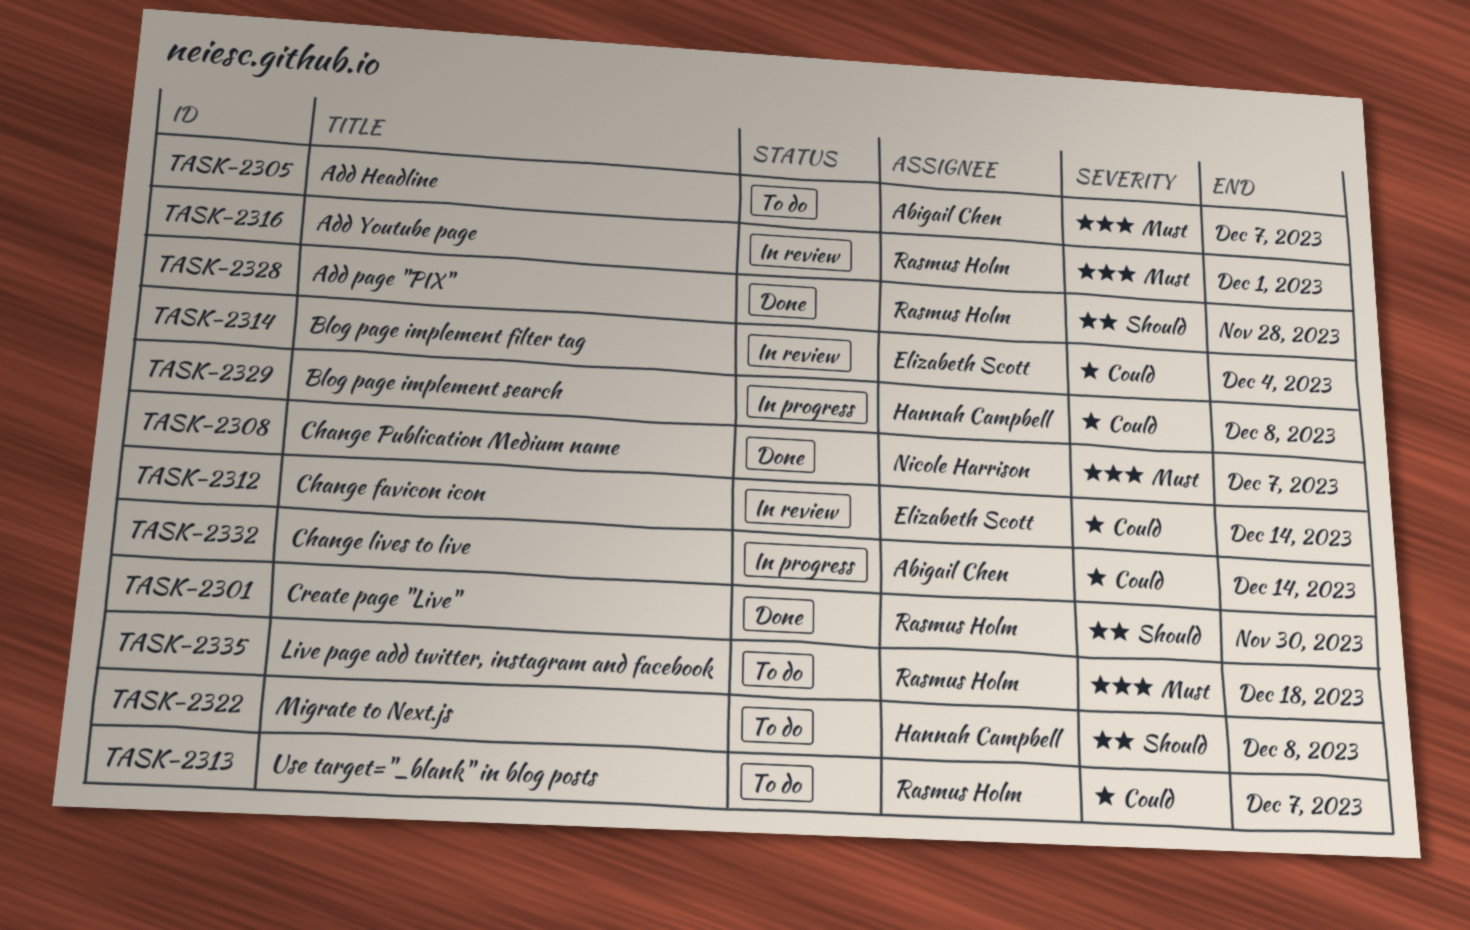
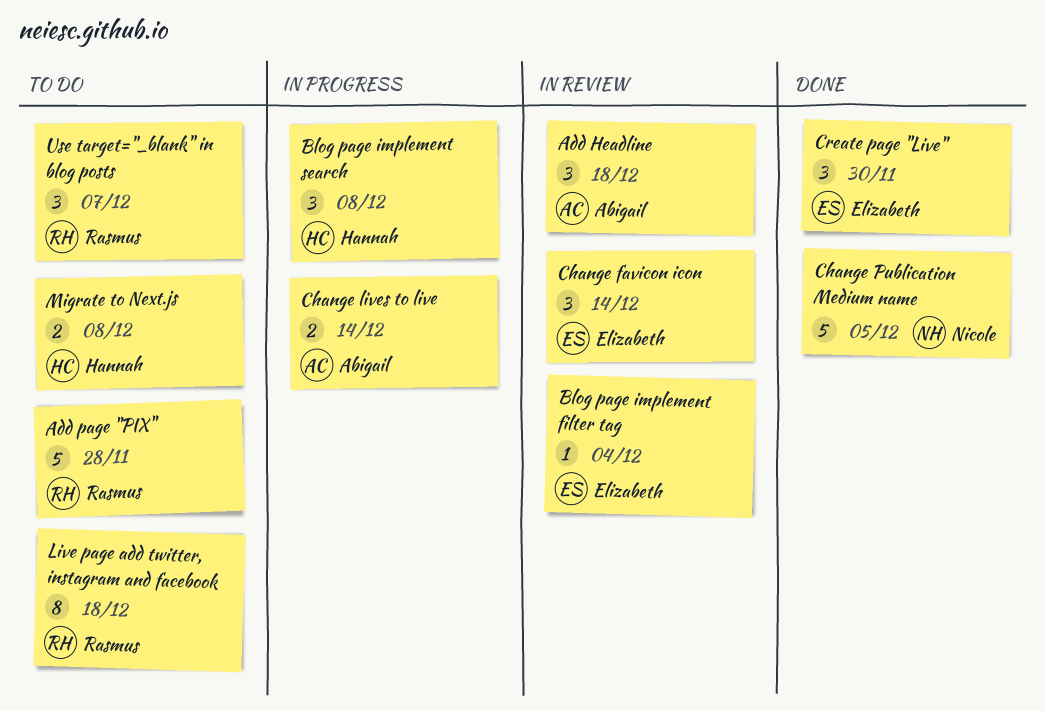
Add Headline, status: To do -> In review
Add Headline, due: Dec 7 -> Dec 18
Add page "PIX", status: Done -> To do
Add Youtube page: present -> none
Change Publication Medium name, due: Dec 7 -> Dec 5
Create page "Live", owner: Rasmus Holm -> Elizabeth Scott

